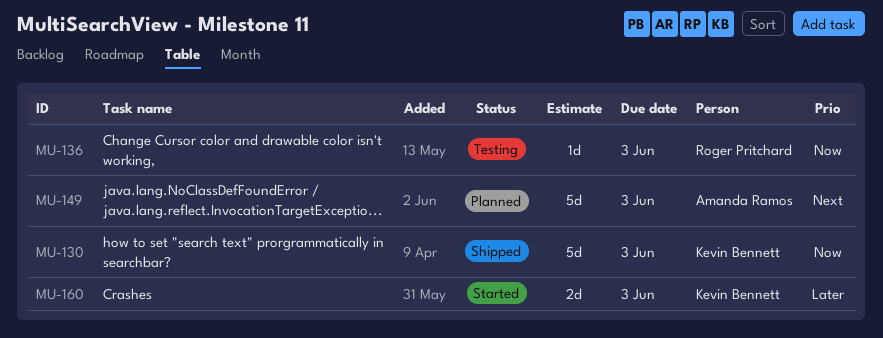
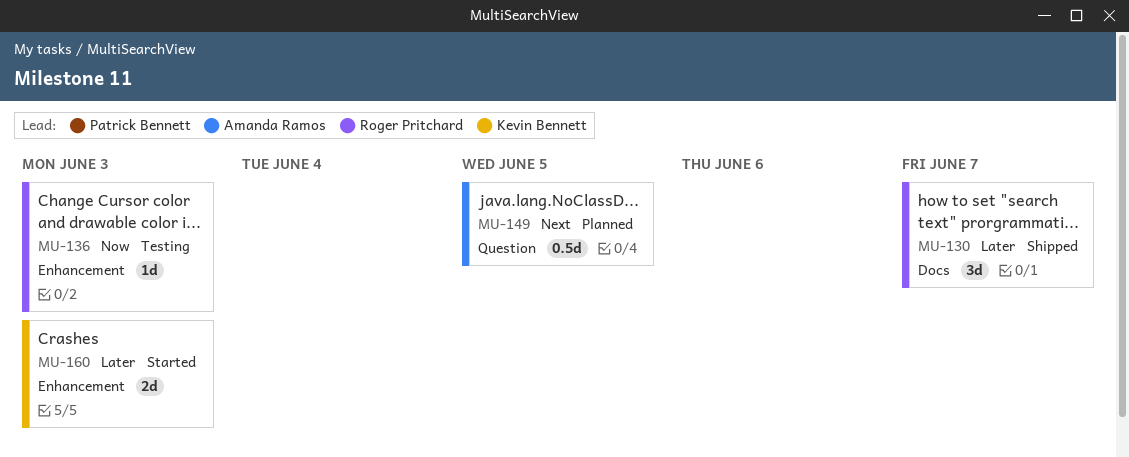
MU-130, owner: Kevin Bennett -> Roger Pritchard
MU-130, priority: Now -> Later
MU-130, estimate: 5d -> 3d
MU-130, due: Jun 3 -> Jun 7
MU-149, estimate: 5d -> 0.5d
MU-149, due: Jun 3 -> Jun 5

